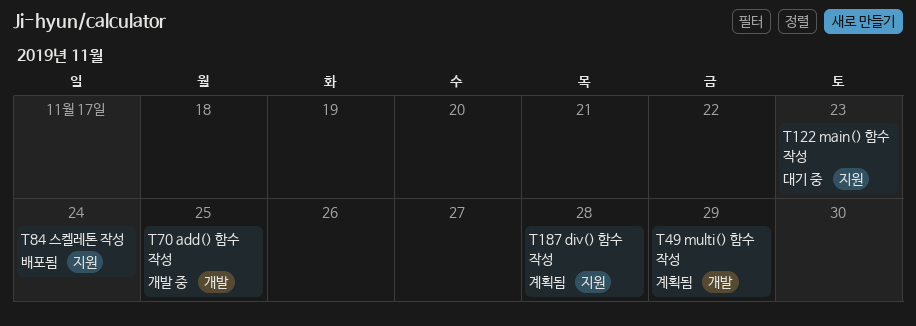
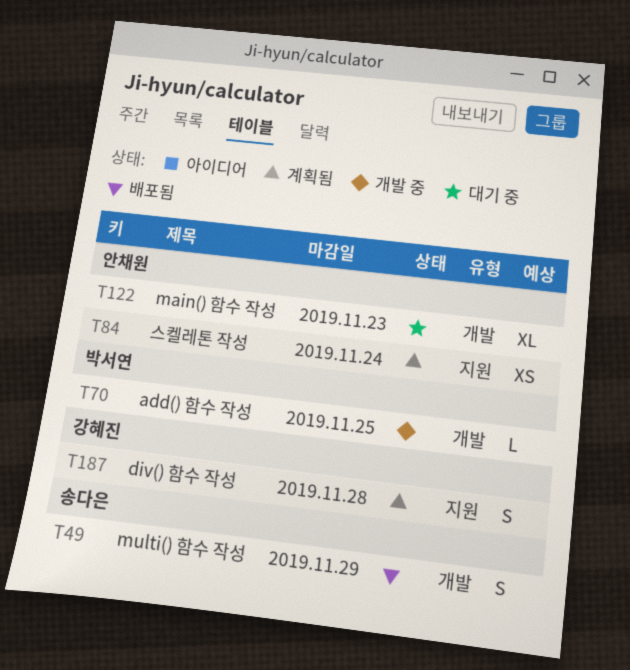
T49, status: 계획됨 -> 배포됨
T84, status: 배포됨 -> 계획됨
T122, label: 지원 -> 개발

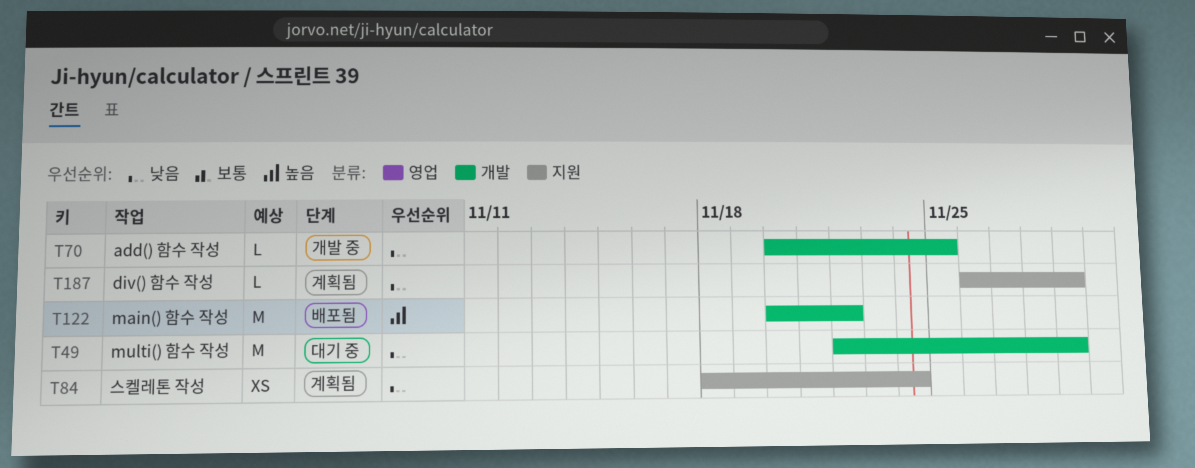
T49, status: 배포됨 -> 대기 중
T49, estimate: S -> M
T122, status: 대기 중 -> 배포됨
T122, estimate: XL -> M
T122, due: Nov 23 -> Nov 22
T187, estimate: S -> L
T187, due: Nov 28 -> Nov 29

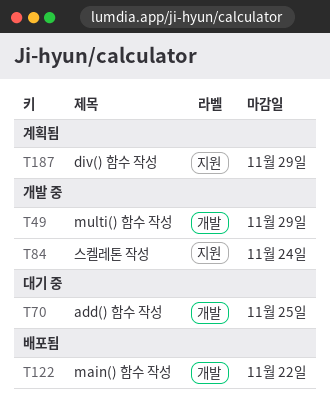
T49, status: 대기 중 -> 개발 중
T70, status: 개발 중 -> 대기 중
T84, status: 계획됨 -> 개발 중

